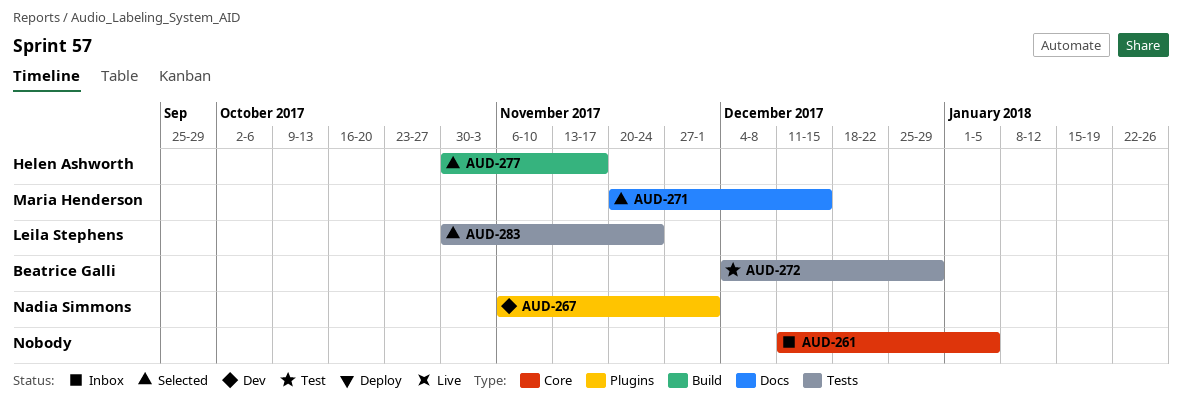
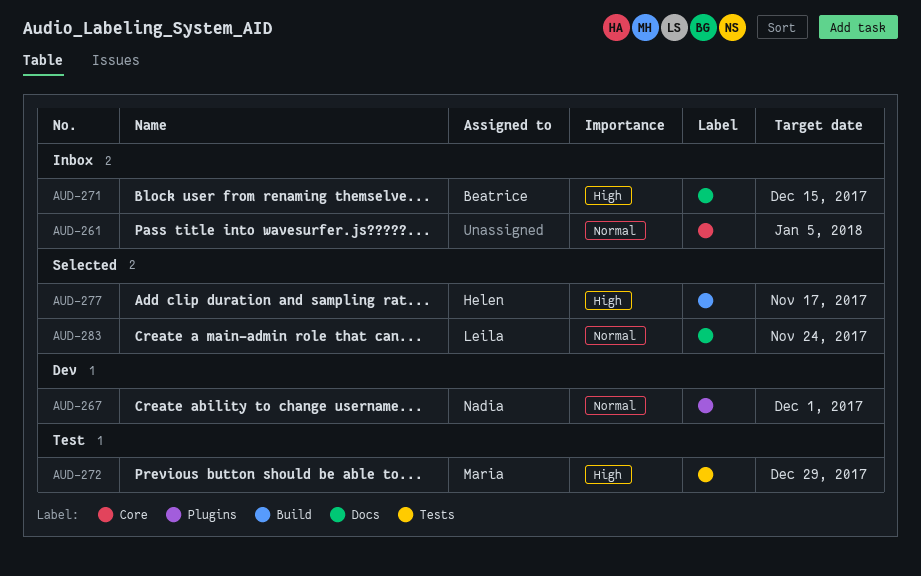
AUD-271, status: Selected -> Inbox
AUD-271, owner: Maria Henderson -> Beatrice Galli
AUD-272, owner: Beatrice Galli -> Maria Henderson
AUD-283, label: Tests -> Docs

